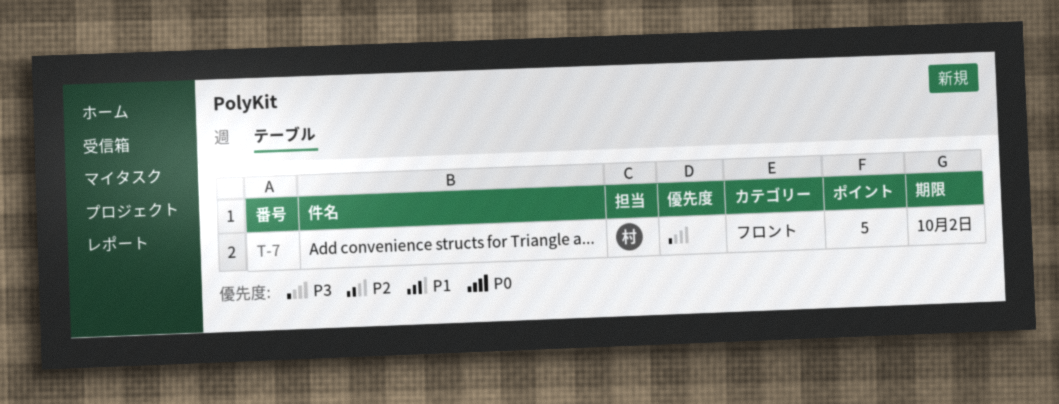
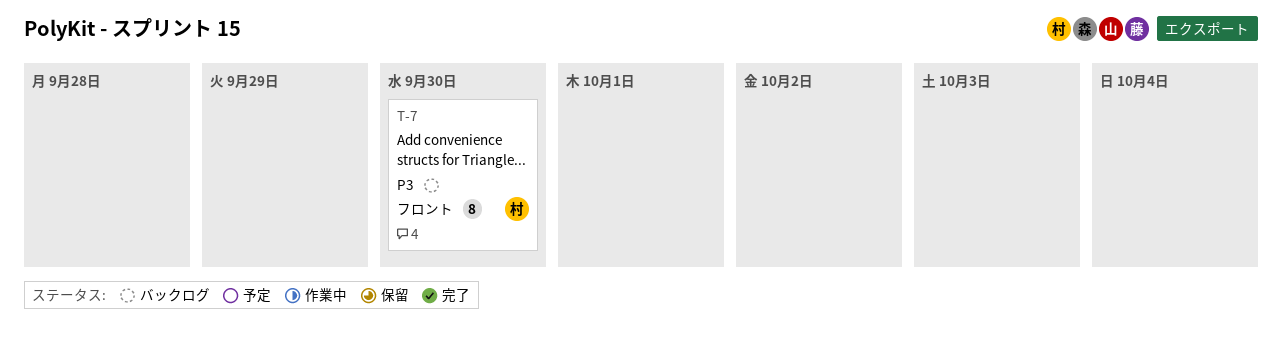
T-7, estimate: 5 -> 8
T-7, due: Oct 2 -> Sep 30

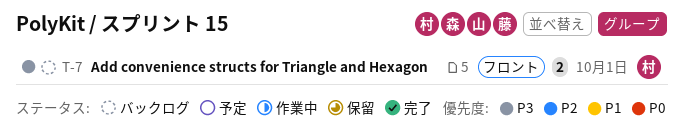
T-7, estimate: 8 -> 2
T-7, due: Sep 30 -> Oct 1

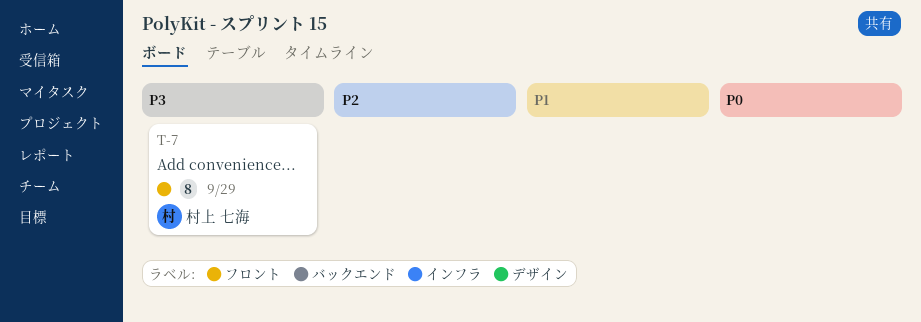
T-7, estimate: 2 -> 8
T-7, due: Oct 1 -> Sep 29

